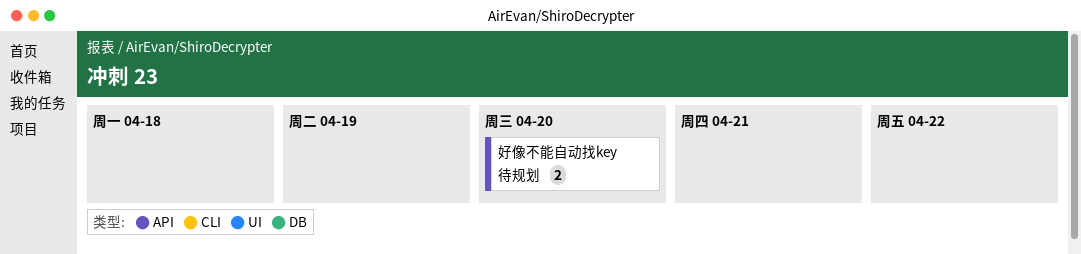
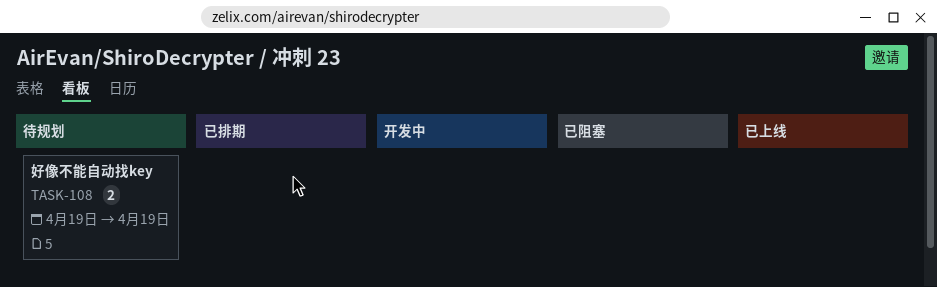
好像不能自动找key, due: Apr 20 -> Apr 19

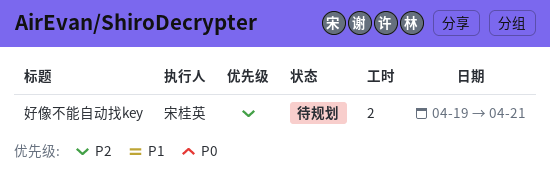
好像不能自动找key, due: Apr 19 -> Apr 21

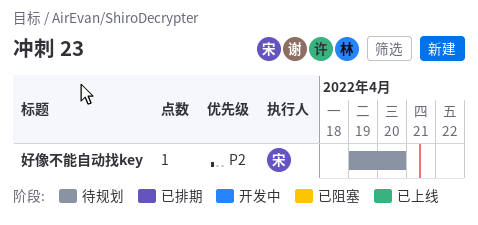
好像不能自动找key, estimate: 2 -> 1
好像不能自动找key, due: Apr 21 -> Apr 20

